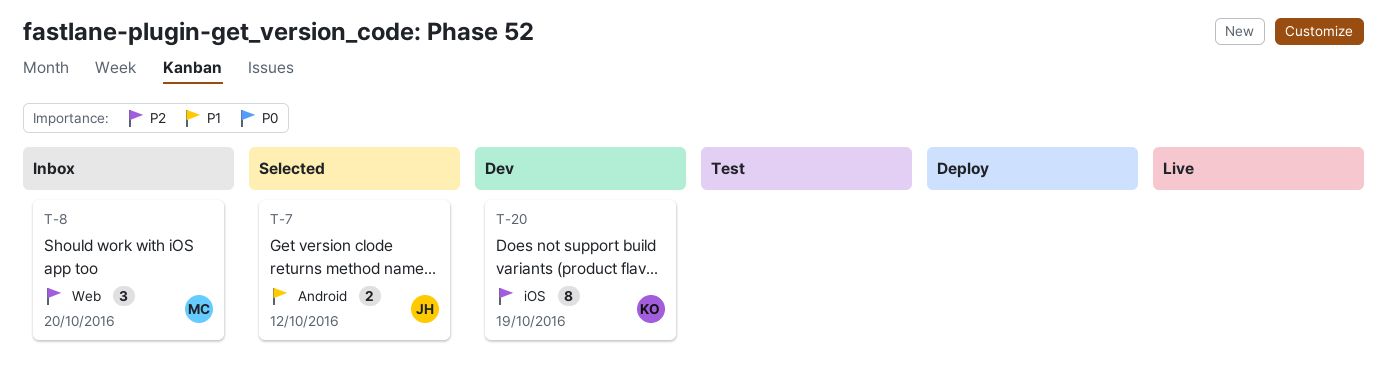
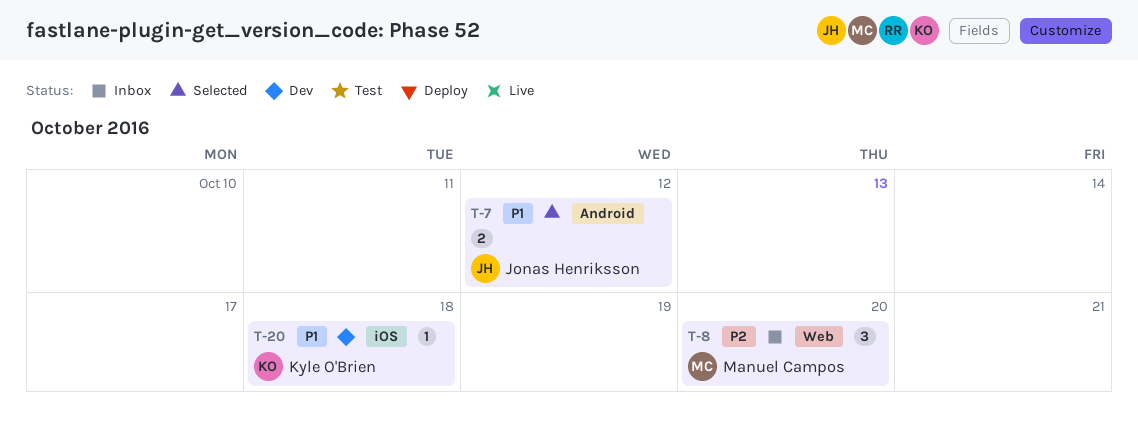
T-20, priority: P2 -> P1
T-20, estimate: 8 -> 1
T-20, due: Oct 19 -> Oct 18

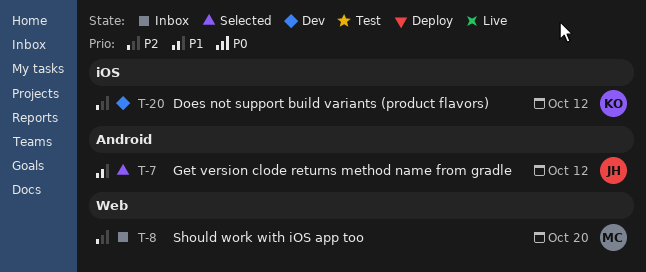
T-20, priority: P1 -> P2
T-20, due: Oct 18 -> Oct 12

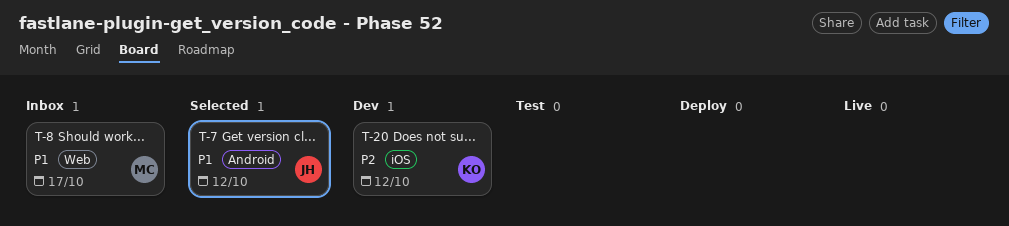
T-8, priority: P2 -> P1
T-8, due: Oct 20 -> Oct 17

